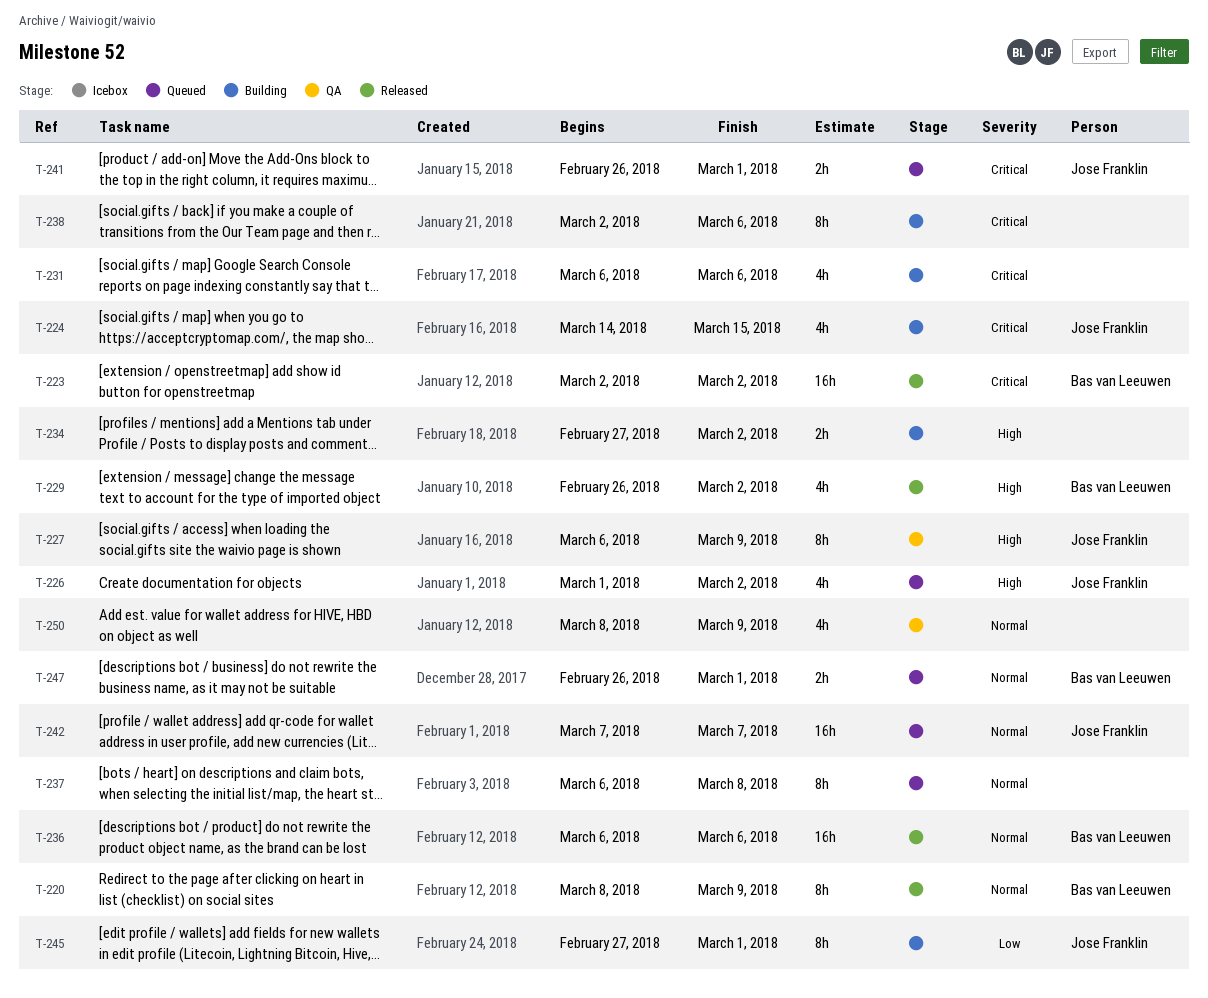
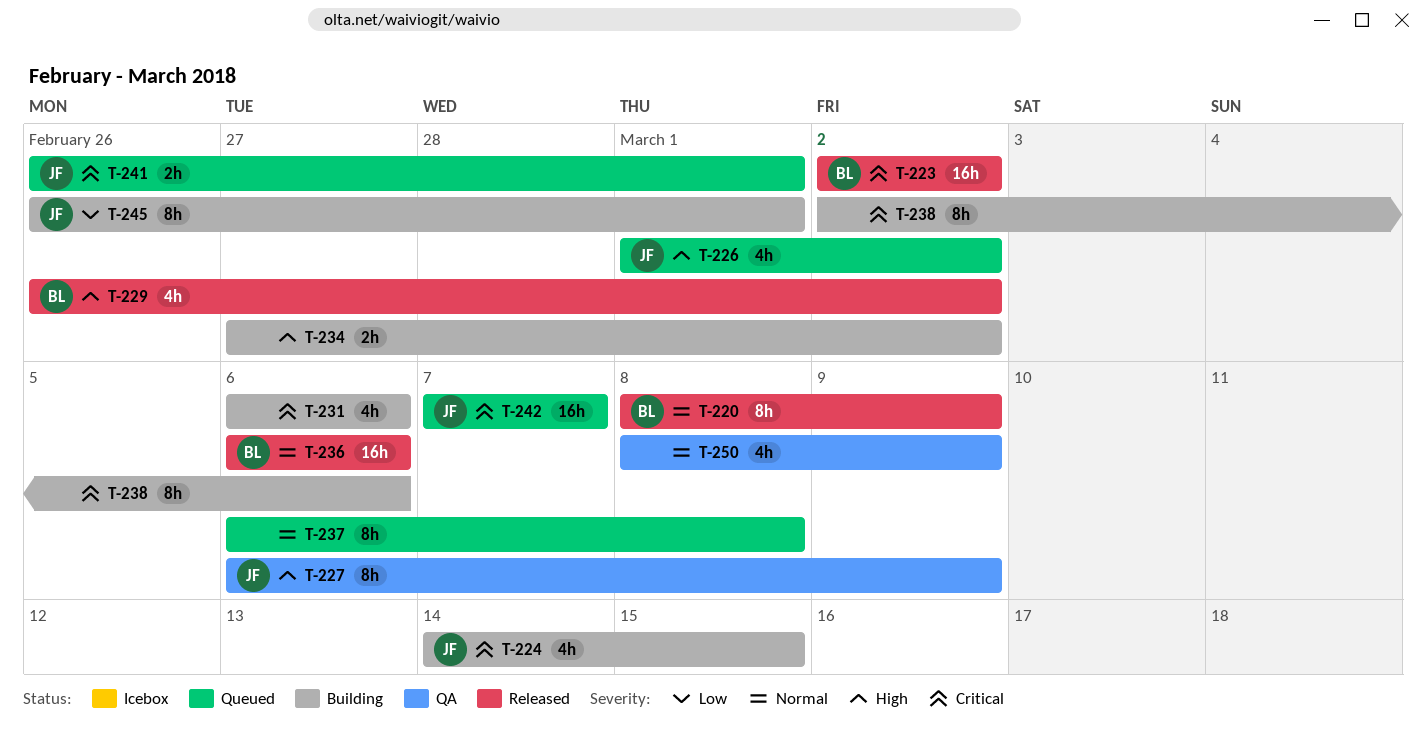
T-242, priority: Normal -> Critical
T-245, start: Feb 27 -> Feb 26
T-247: present -> none

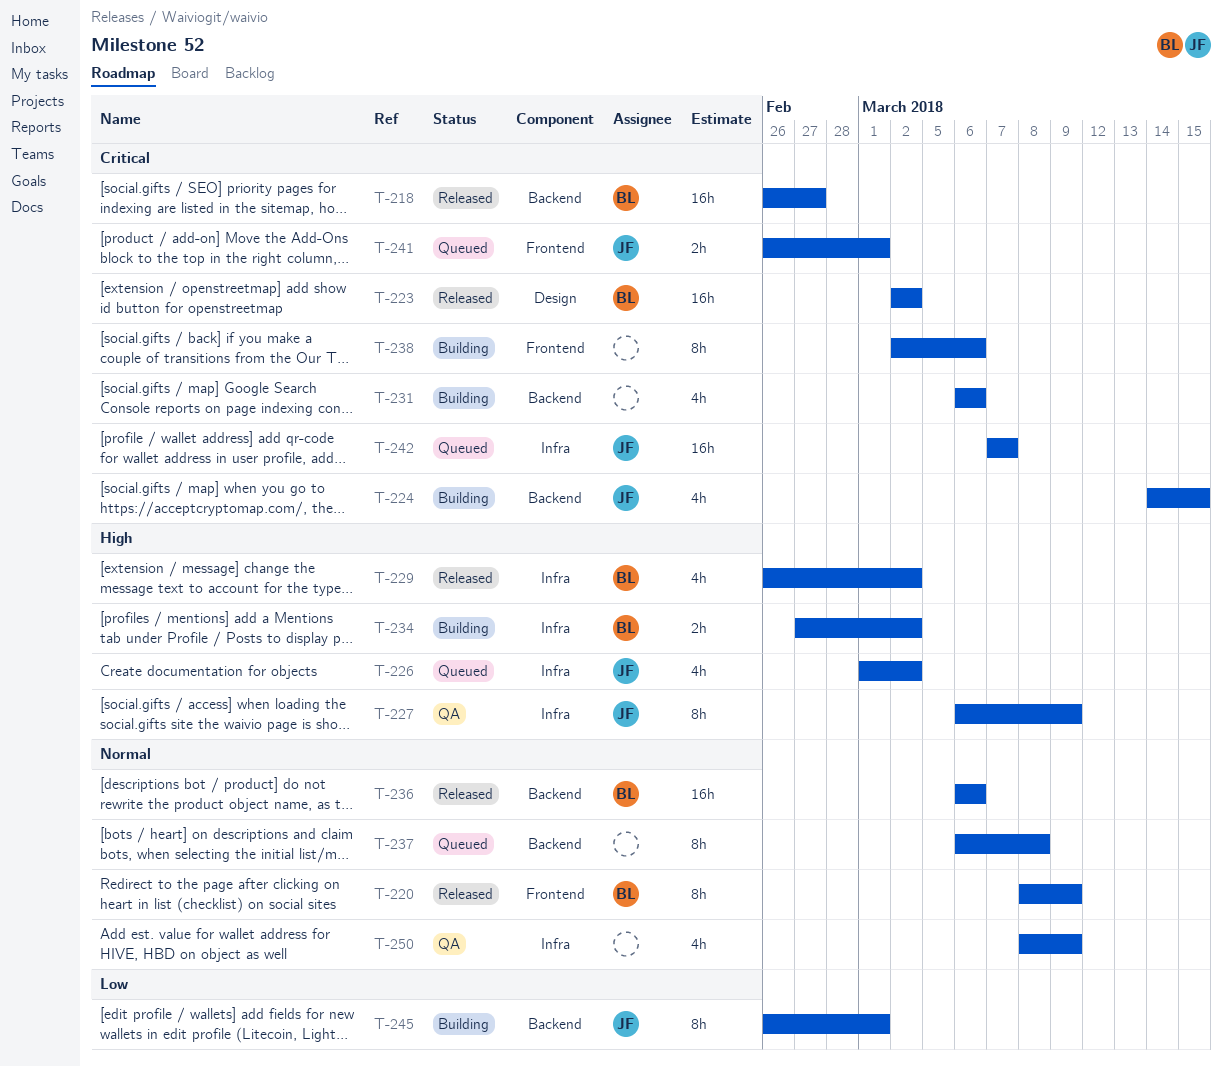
T-218: none -> present
T-234, owner: none -> BL

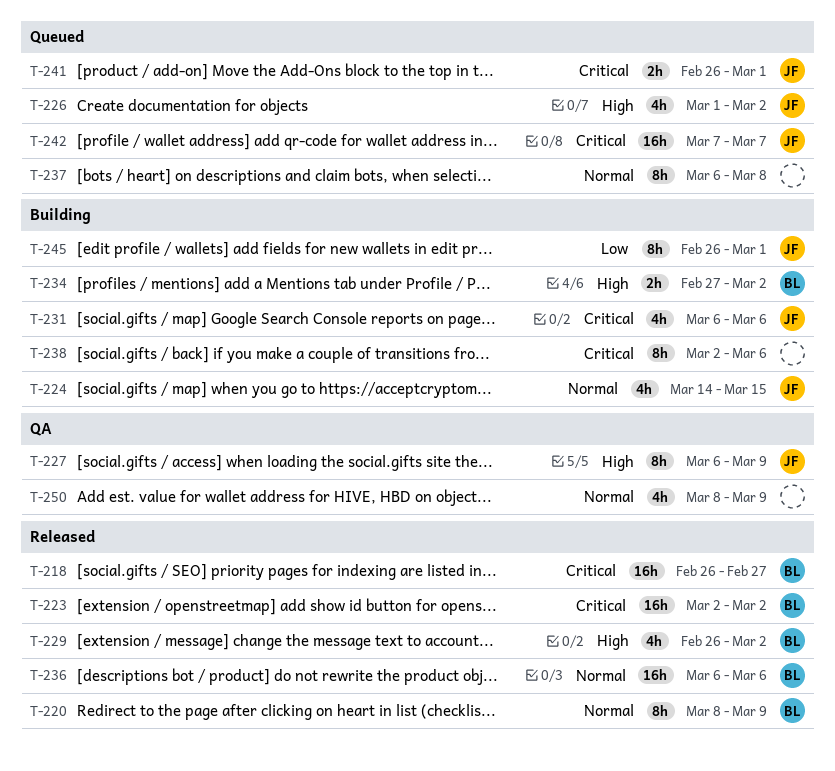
T-224, priority: Critical -> Normal
T-231, owner: none -> JF

